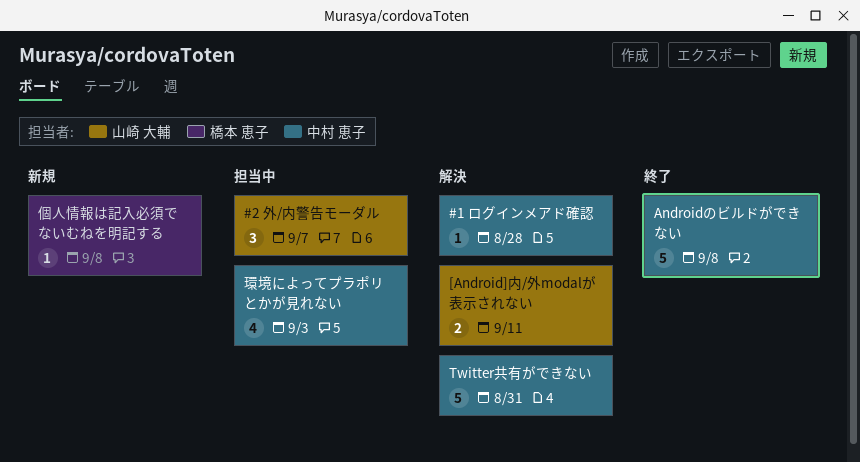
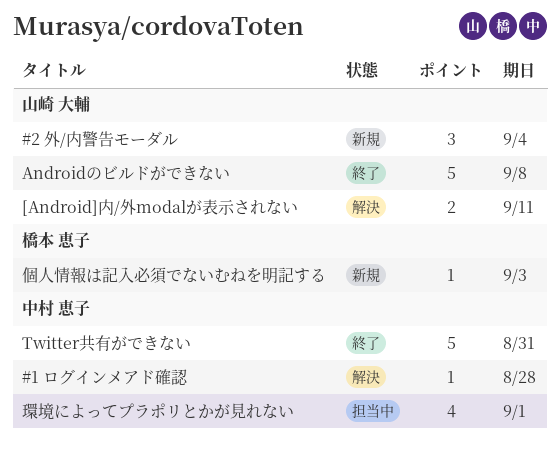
#2 外/内警告モーダル, status: 担当中 -> 新規
#2 外/内警告モーダル, due: Sep 7 -> Sep 4
Androidのビルドができない, owner: 中村 恵子 -> 山崎 大輔
Twitter共有ができない, status: 解決 -> 終了
個人情報は記入必須でないむねを明記する, due: Sep 8 -> Sep 3
環境によってプラポリとかが見れない, due: Sep 3 -> Sep 1

